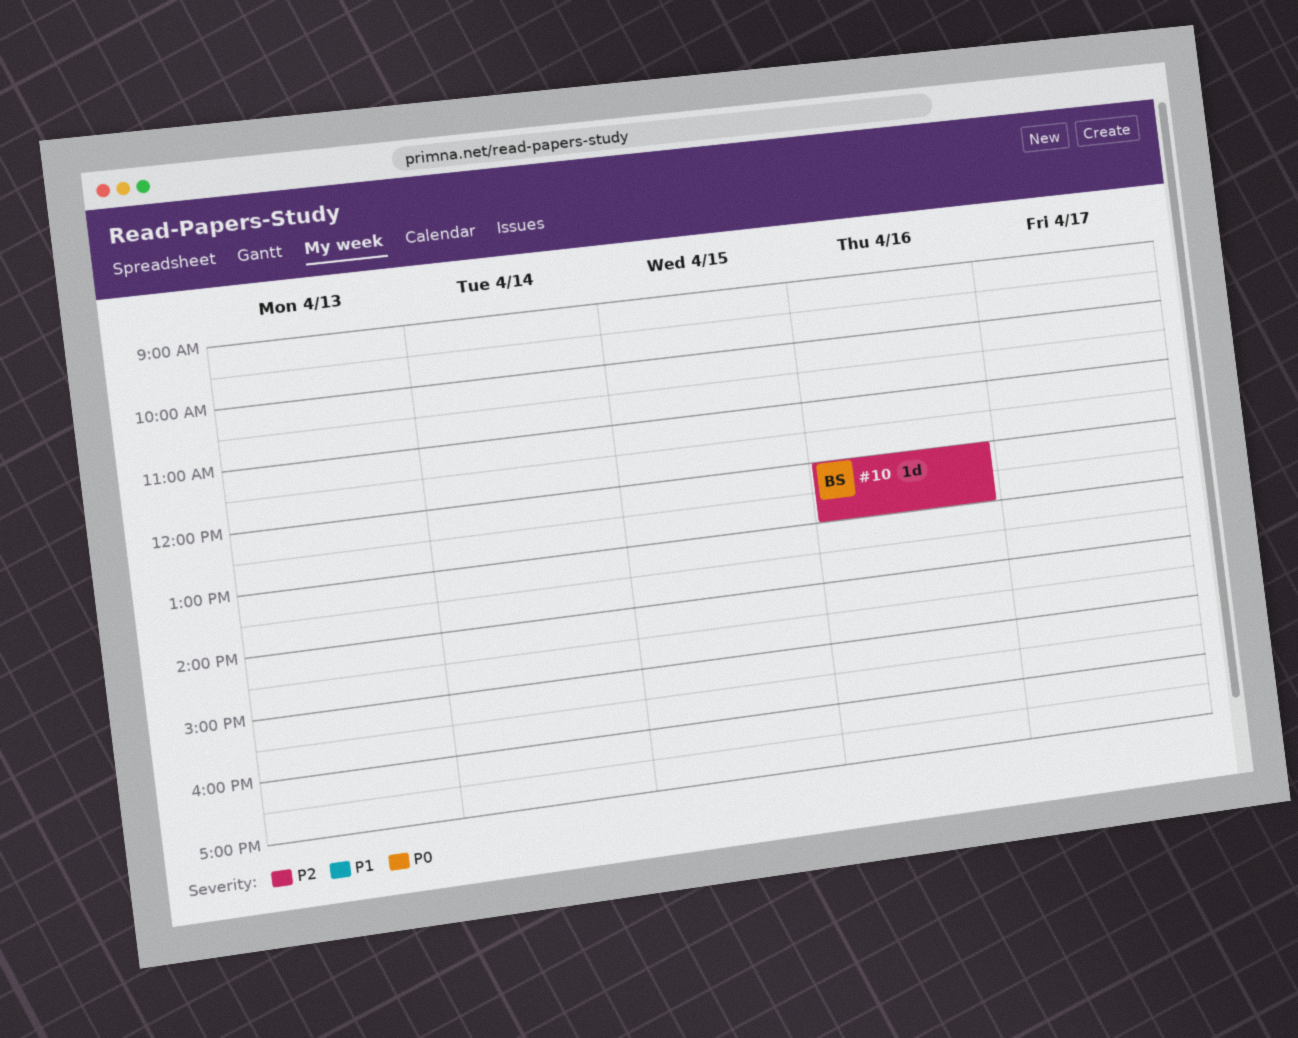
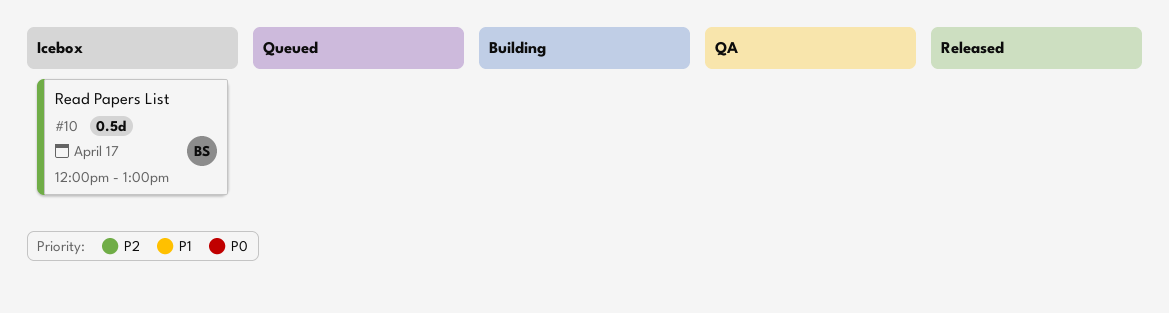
#10, estimate: 1d -> 0.5d
#10, day: Apr 16 -> Apr 17

